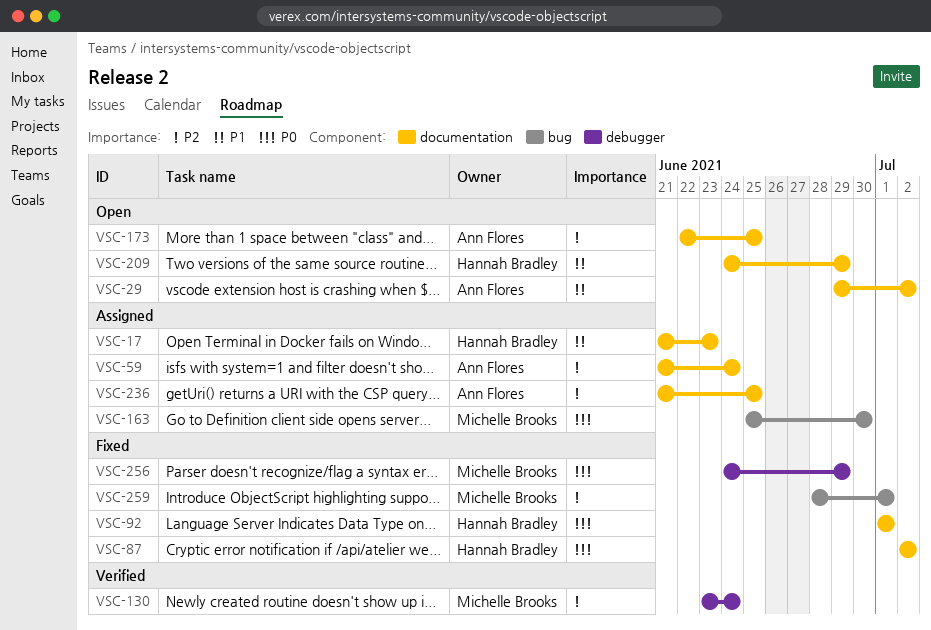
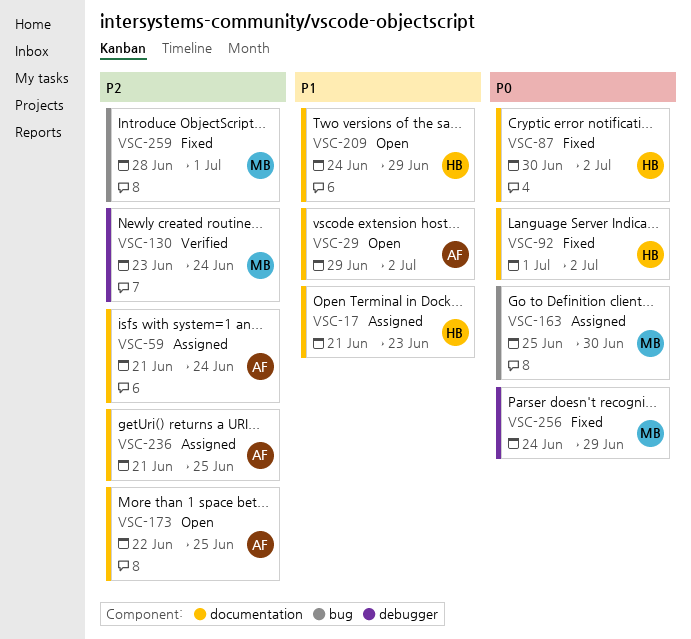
VSC-87, start: Jul 2 -> Jun 30
VSC-92, due: Jul 1 -> Jul 2

